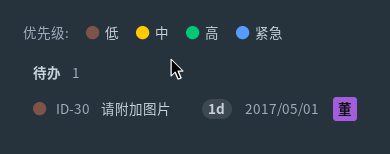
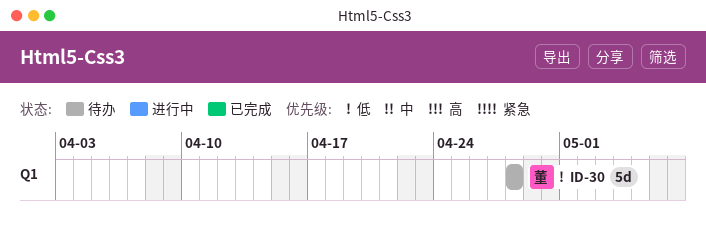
ID-30, estimate: 1d -> 5d
ID-30, due: May 1 -> Apr 28

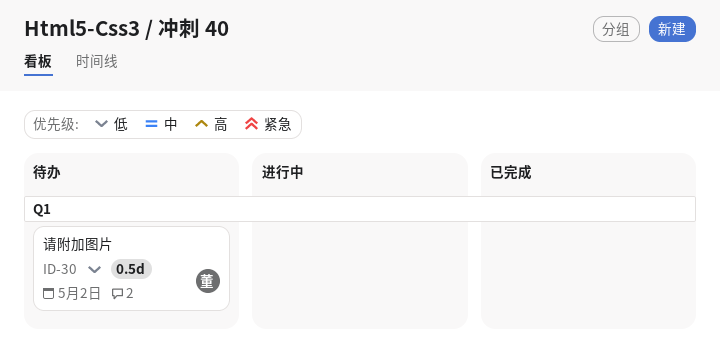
ID-30, estimate: 5d -> 0.5d
ID-30, due: Apr 28 -> May 2

